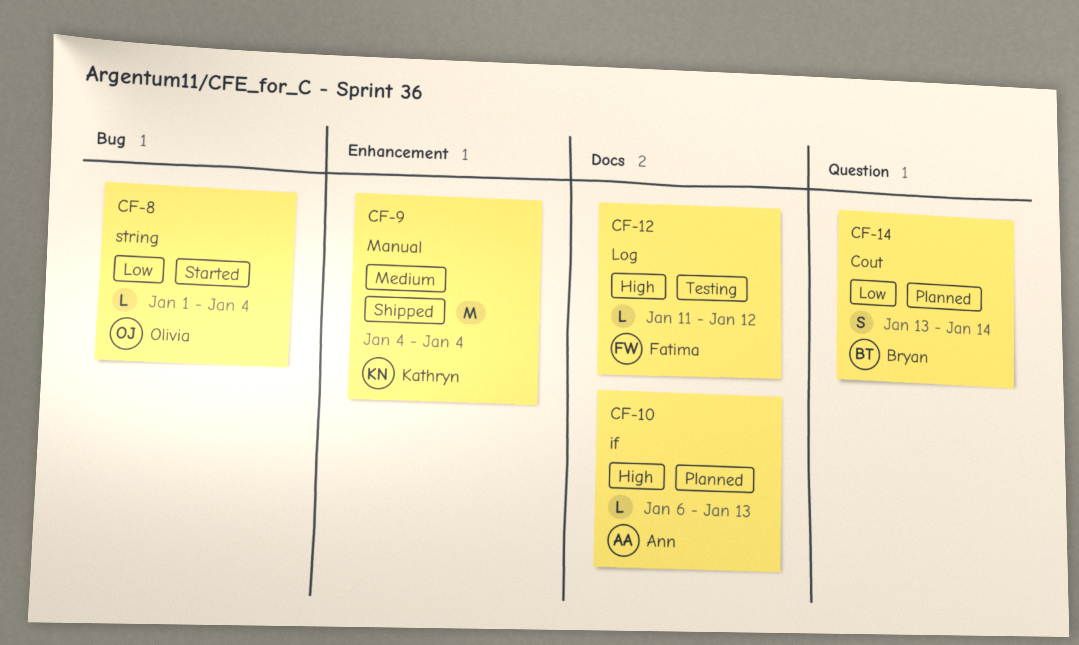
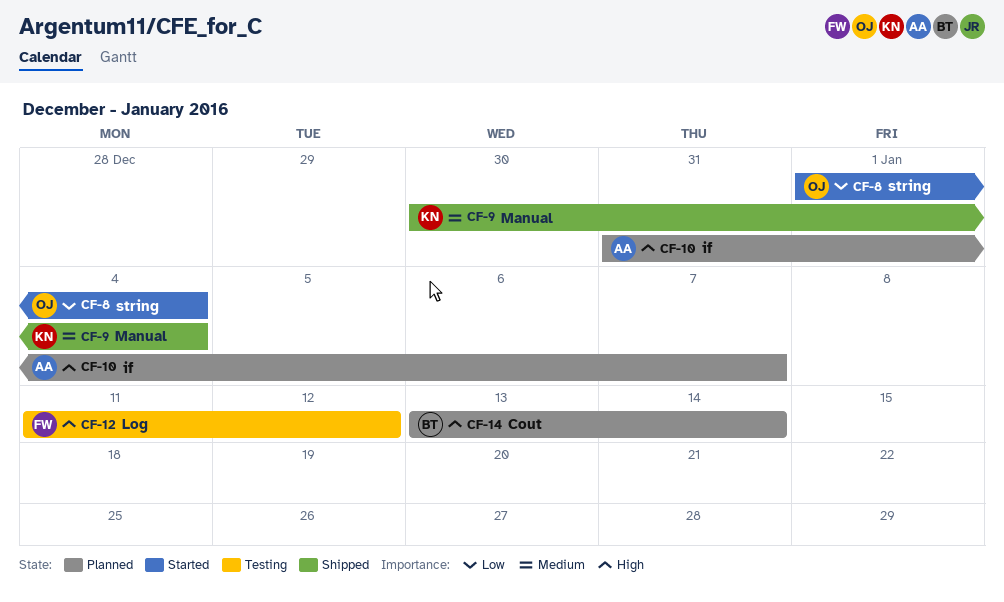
CF-9, start: Jan 4 -> Dec 30
CF-10, start: Jan 6 -> Dec 31
CF-10, due: Jan 13 -> Jan 7
CF-14, priority: Low -> High

